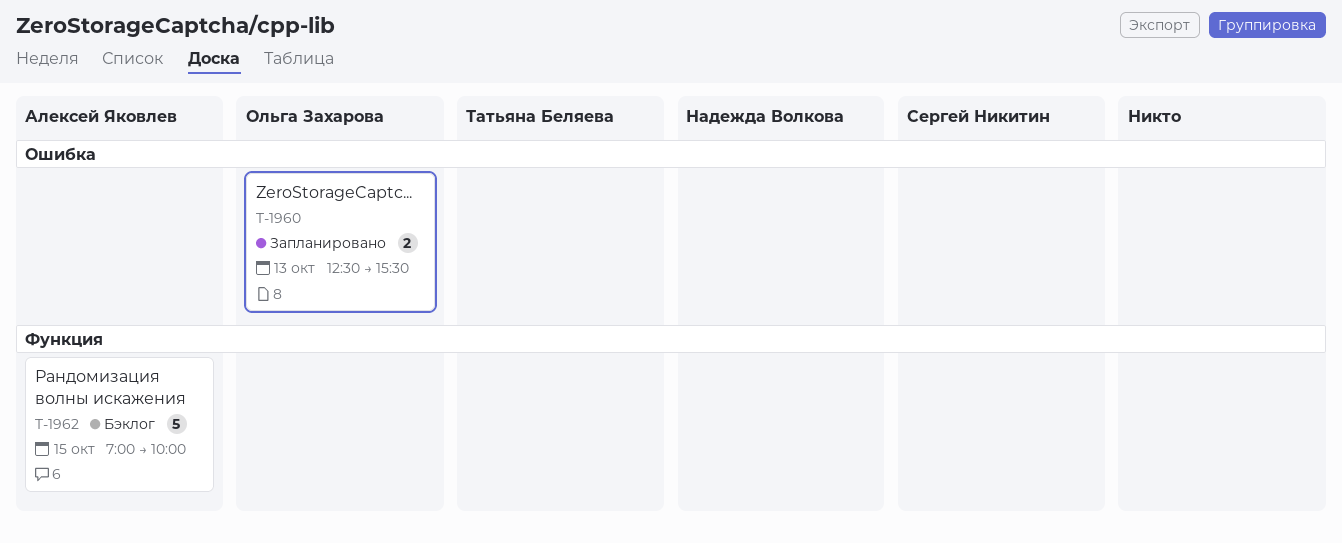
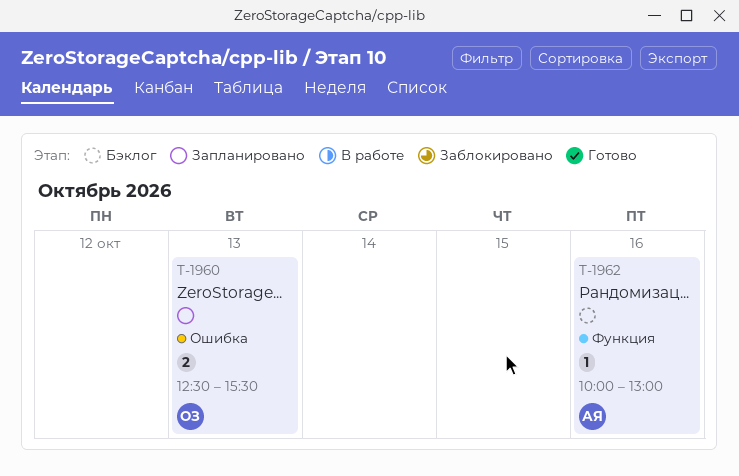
T-1962, estimate: 5 -> 1
T-1962, day: Oct 15 -> Oct 16
T-1962, begins: 07:00 -> 10:00
T-1962, ends: 10:00 -> 13:00

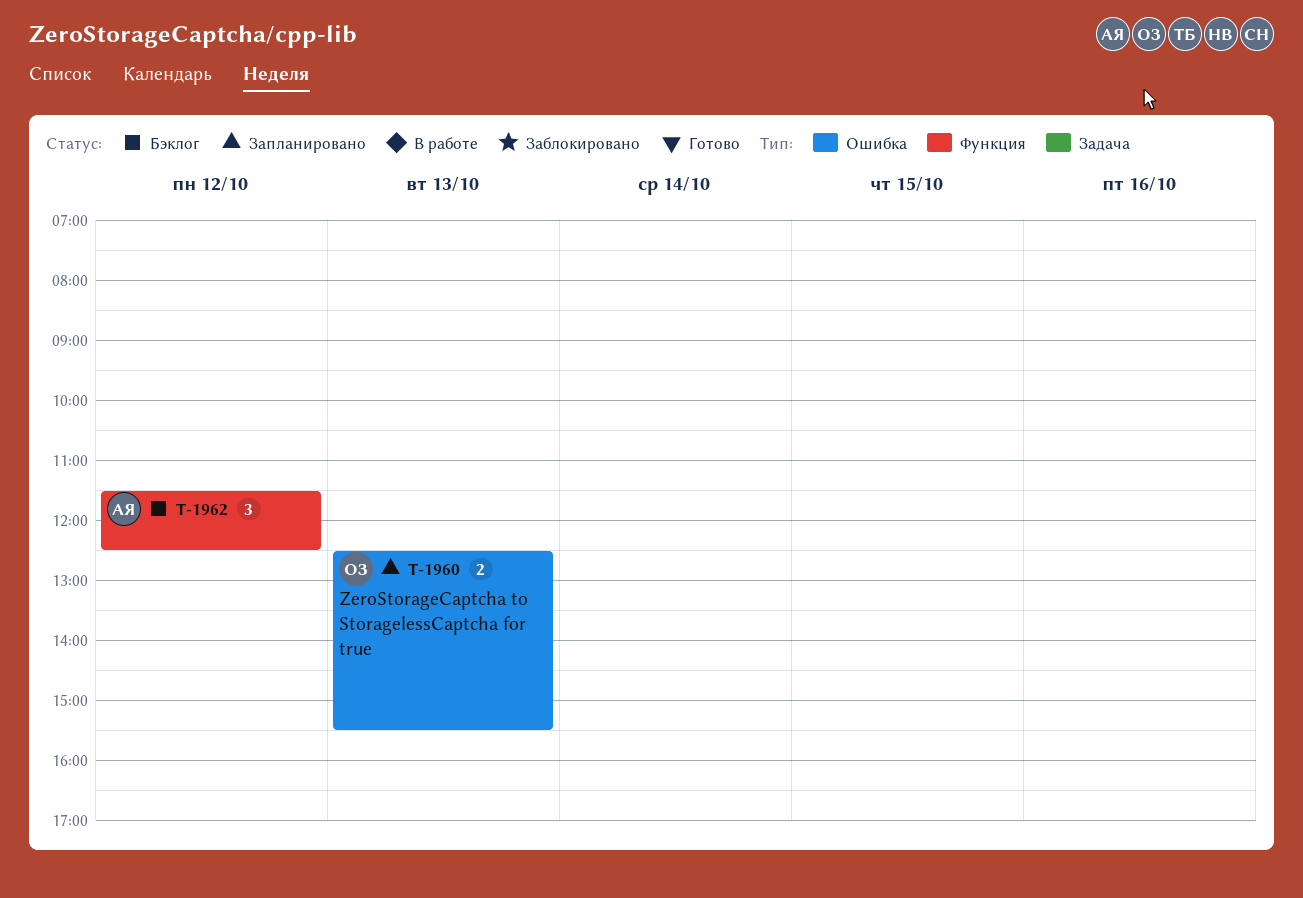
T-1962, estimate: 1 -> 3
T-1962, day: Oct 16 -> Oct 12
T-1962, begins: 10:00 -> 11:30
T-1962, ends: 13:00 -> 12:30

